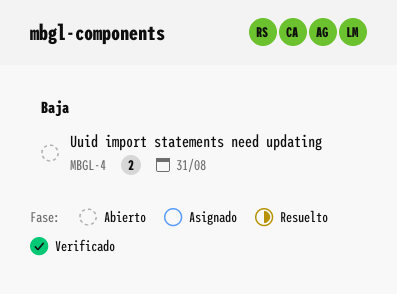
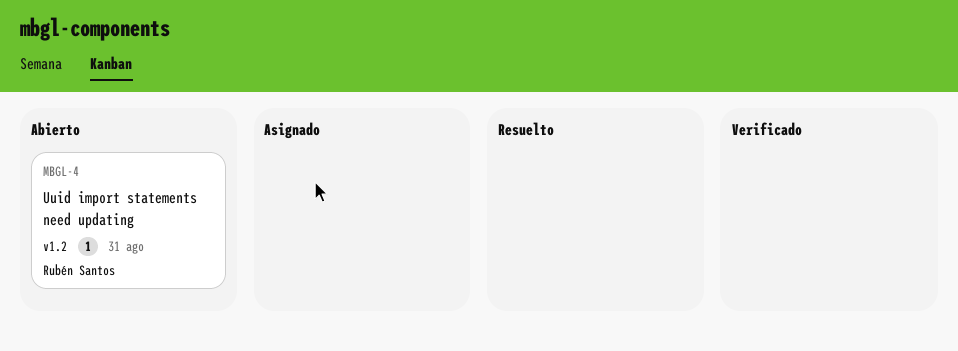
MBGL-4, estimate: 2 -> 1

